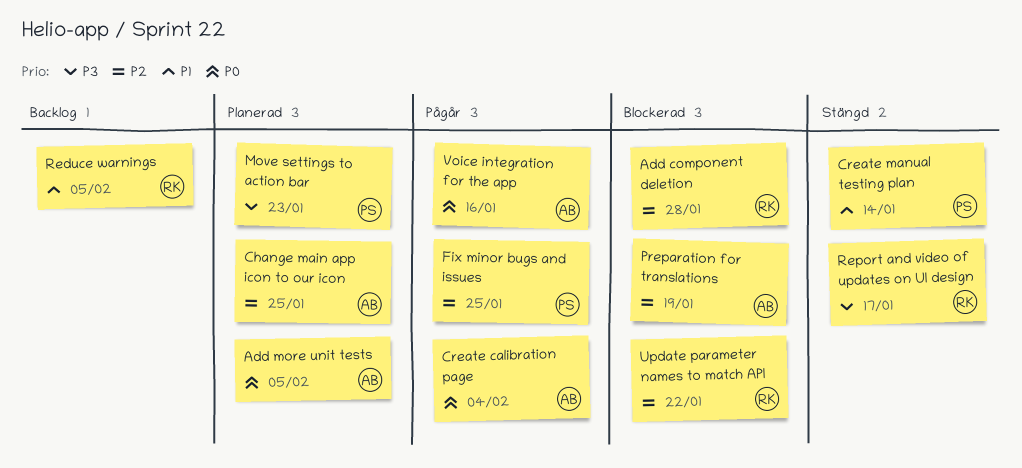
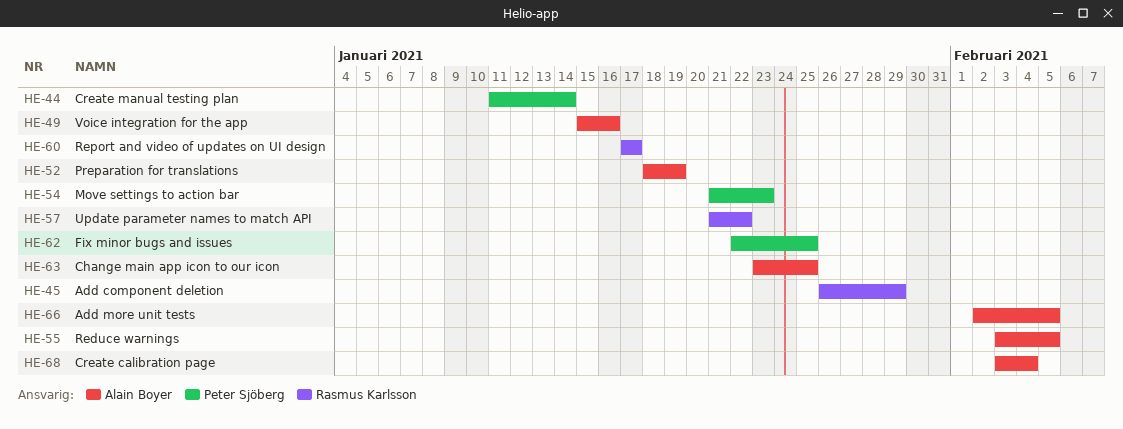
Add component deletion, due: Jan 28 -> Jan 29
Reduce warnings, owner: Rasmus Karlsson -> Alain Boyer

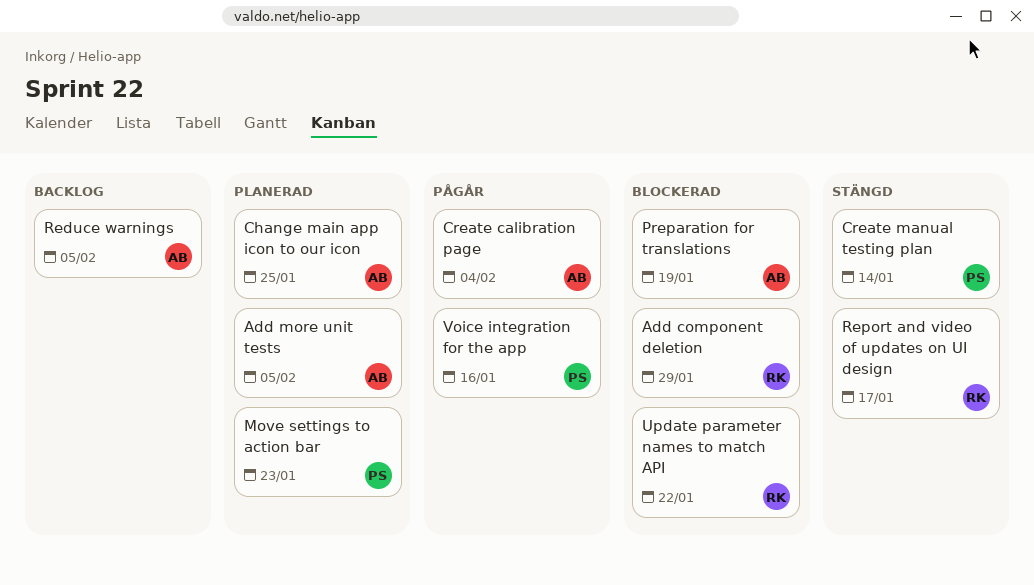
Fix minor bugs and issues: present -> none
Voice integration for the app, owner: Alain Boyer -> Peter Sjöberg

